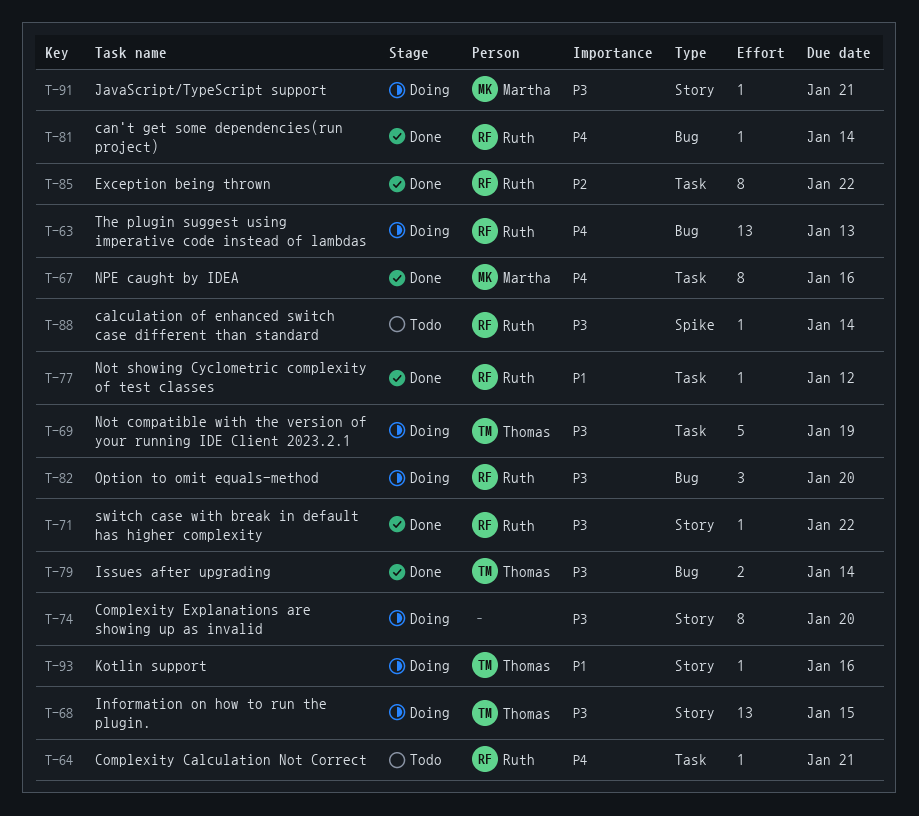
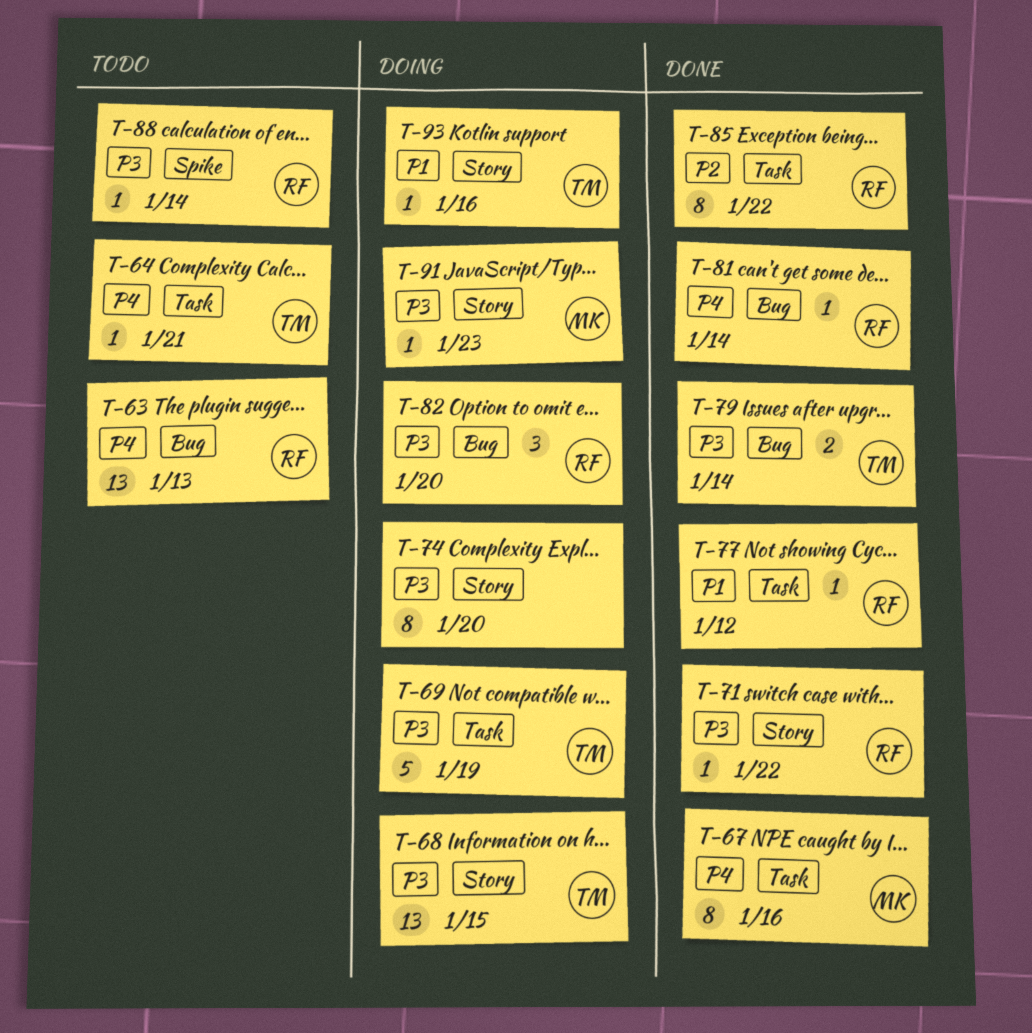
T-63, status: Doing -> Todo
T-64, owner: Ruth -> Thomas
T-91, due: Jan 21 -> Jan 23

